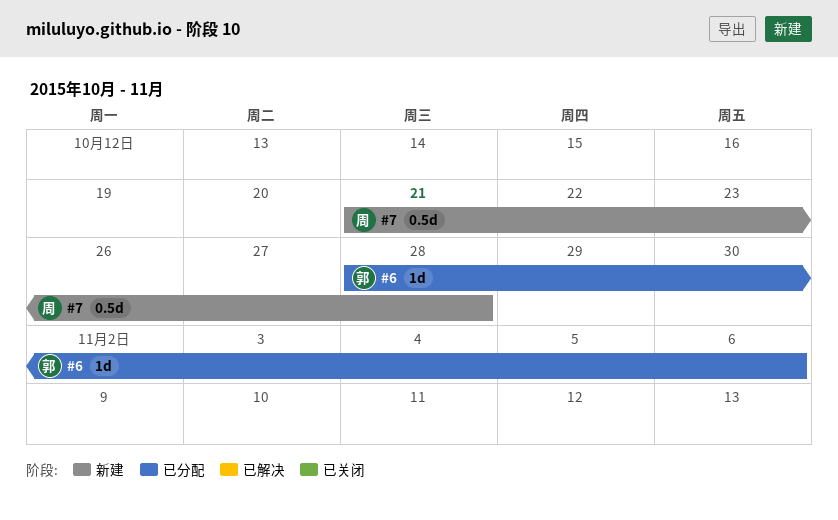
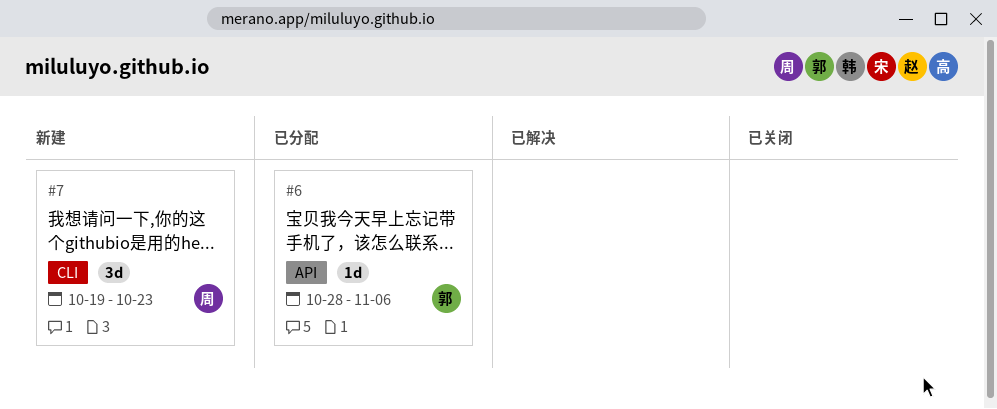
#7, estimate: 0.5d -> 3d
#7, start: Oct 21 -> Oct 19
#7, due: Oct 28 -> Oct 23

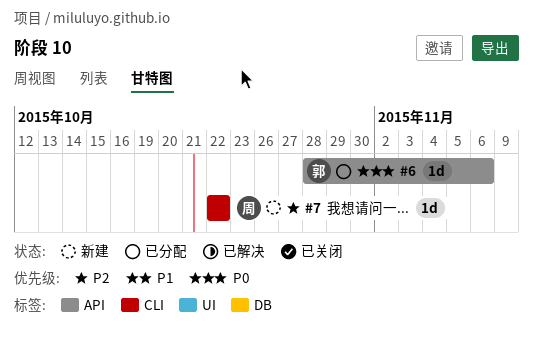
#7, estimate: 3d -> 1d
#7, start: Oct 19 -> Oct 22
#7, due: Oct 23 -> Oct 22

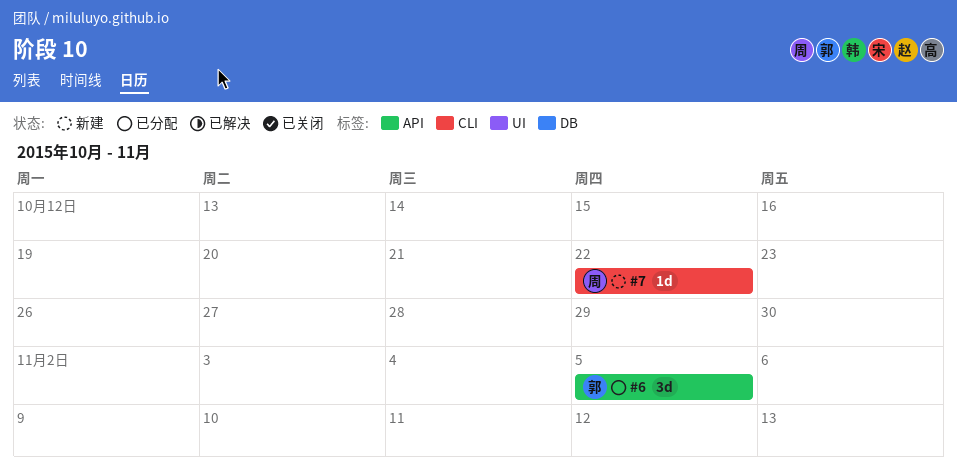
#6, estimate: 1d -> 3d
#6, start: Oct 28 -> Nov 5
#6, due: Nov 6 -> Nov 5

